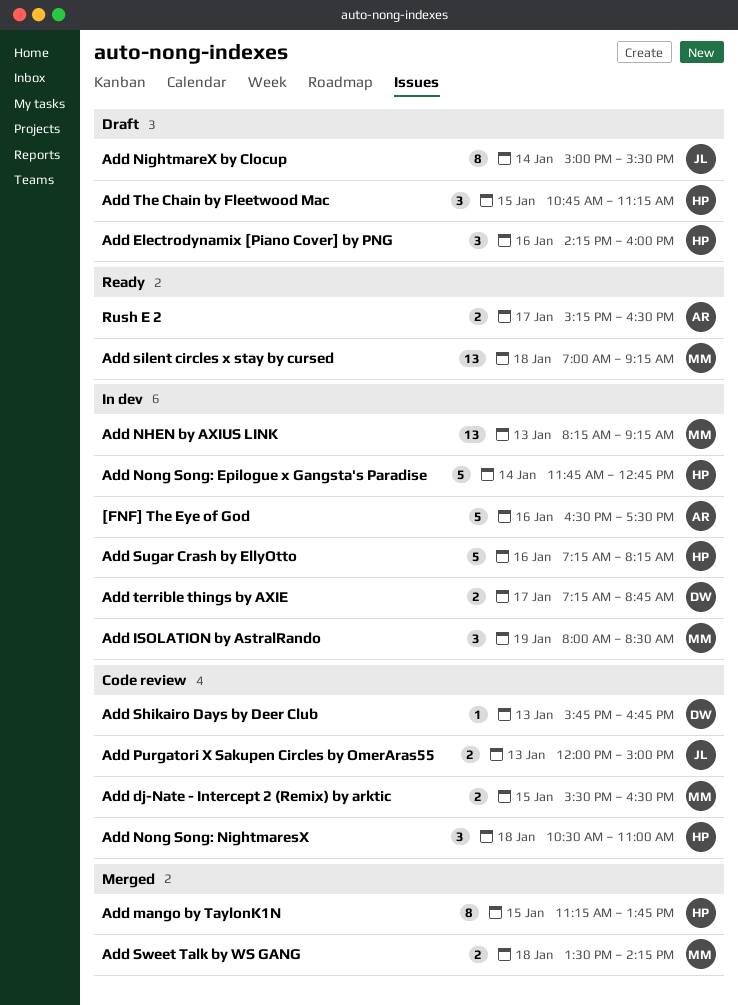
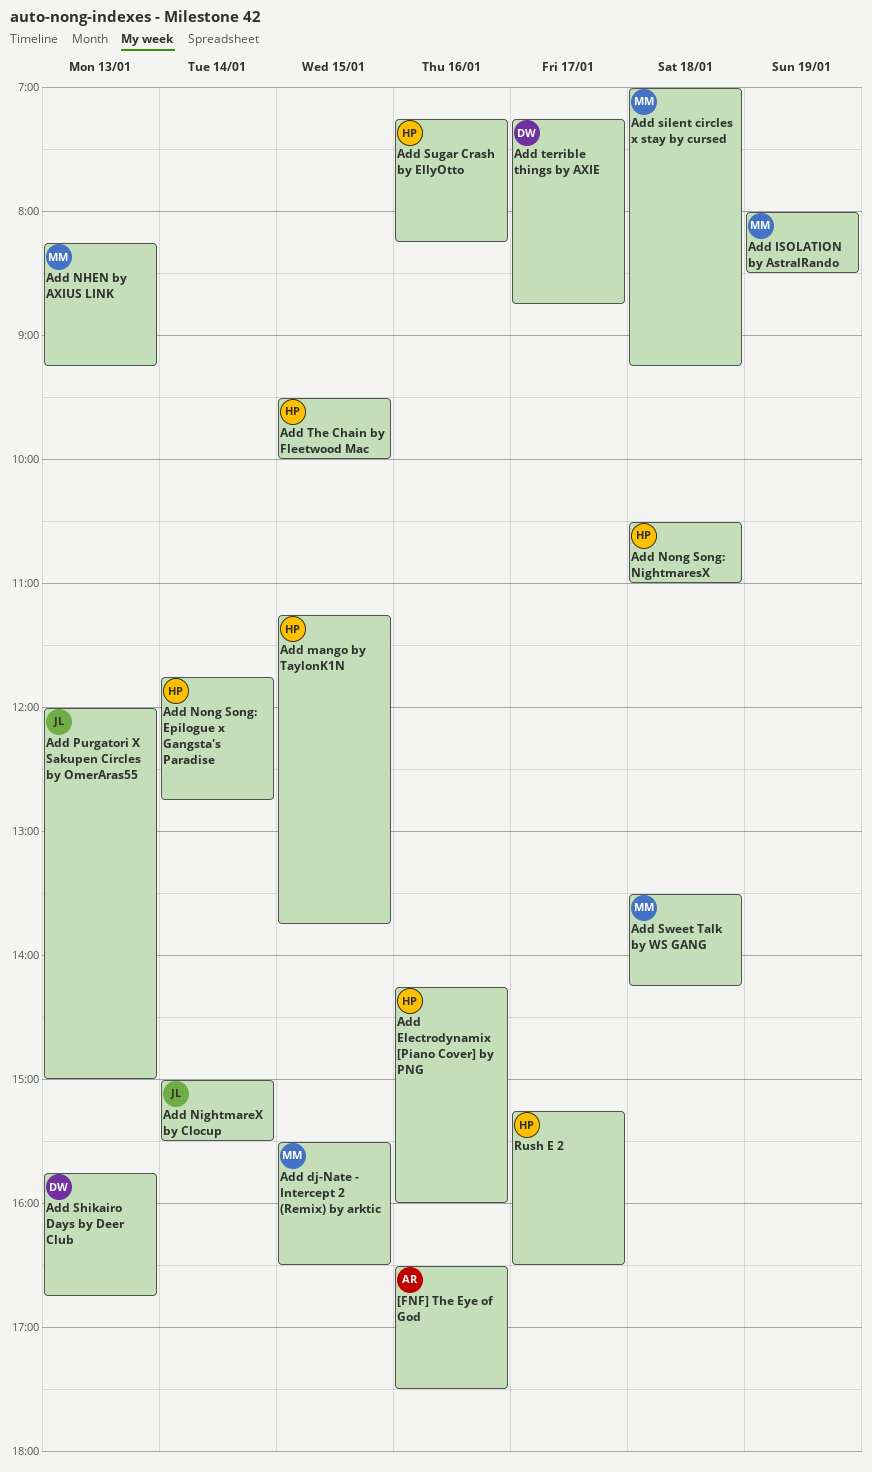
Add The Chain by Fleetwood Mac, begins: 10:45 -> 09:30
Add The Chain by Fleetwood Mac, ends: 11:15 -> 10:00
Rush E 2, owner: AR -> HP

